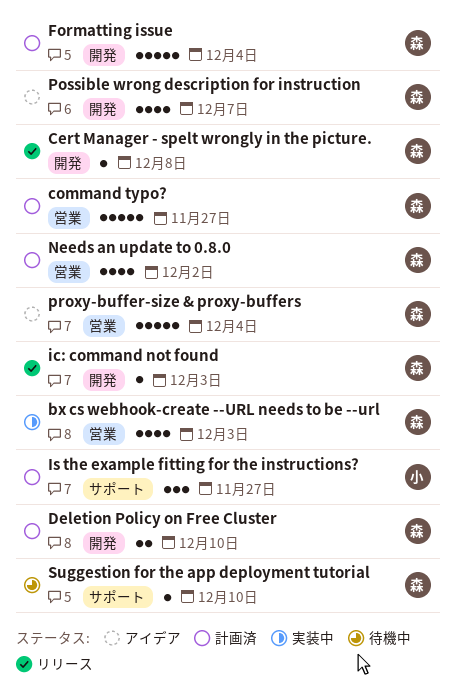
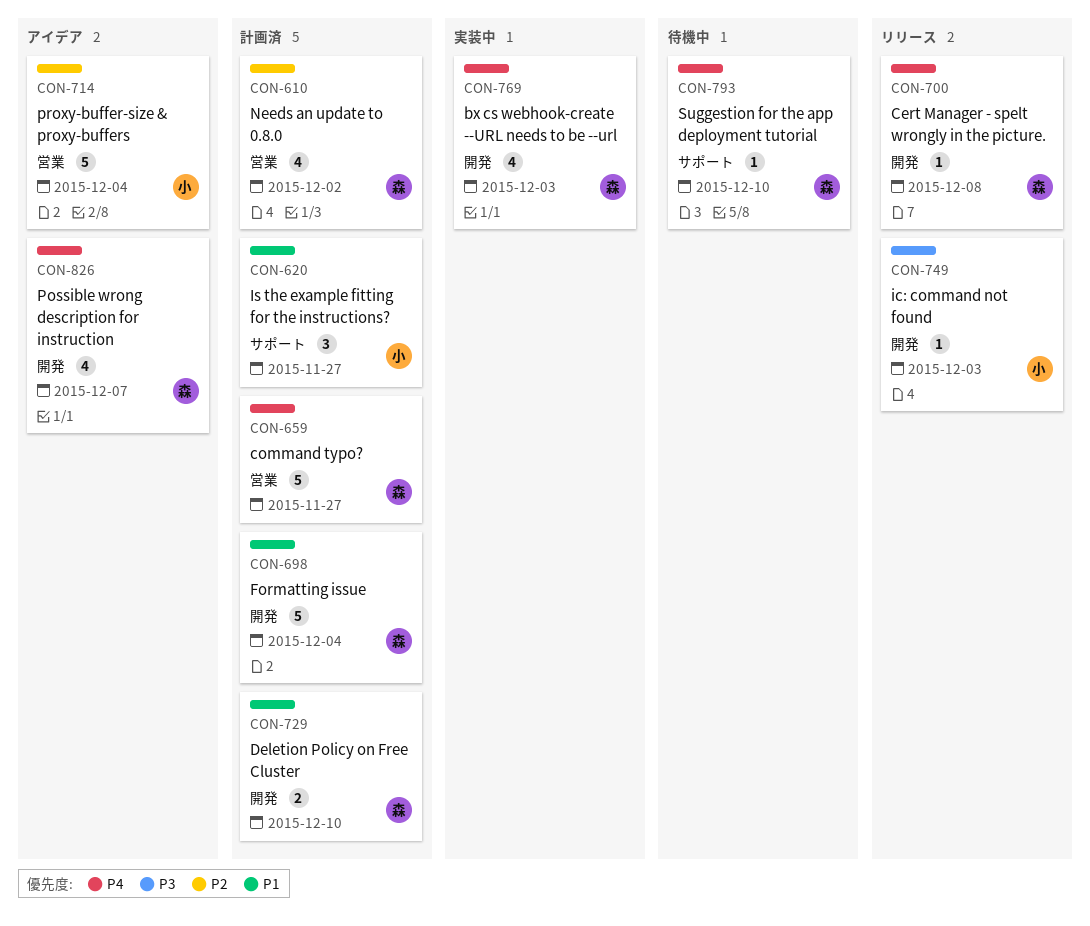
bx cs webhook-create --URL needs to be --url, label: 営業 -> 開発
ic: command not found, owner: 森 -> 小
proxy-buffer-size & proxy-buffers, owner: 森 -> 小

